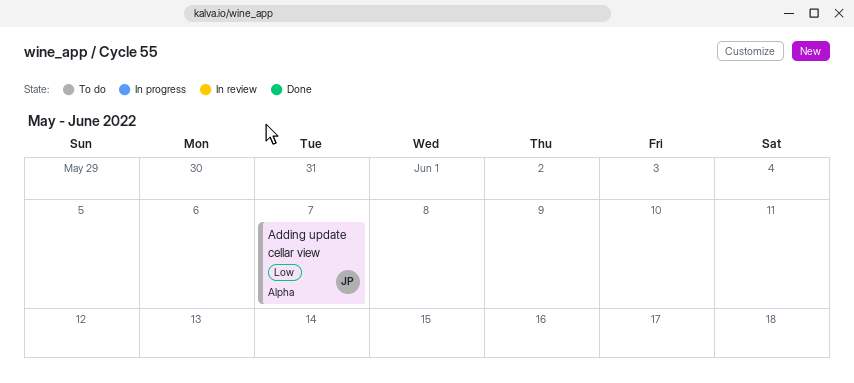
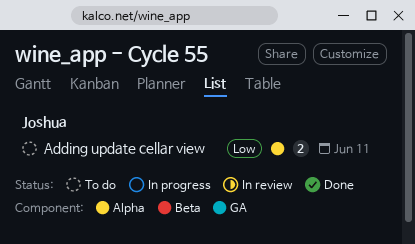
Adding update cellar view, due: Jun 7 -> Jun 11

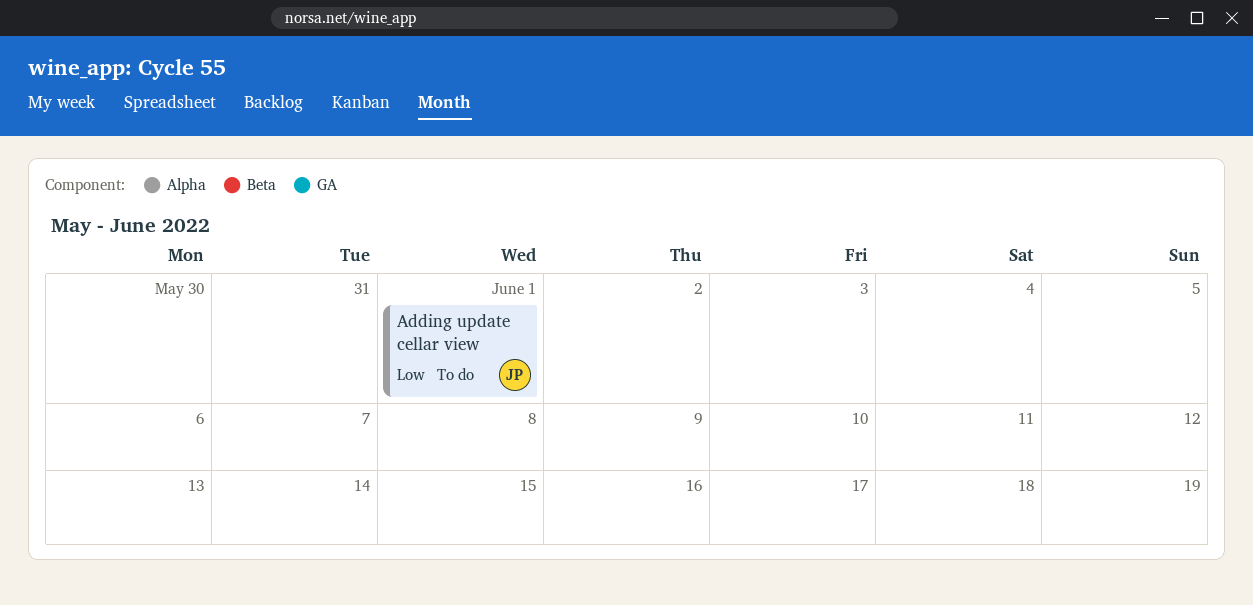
Adding update cellar view, due: Jun 11 -> Jun 1

